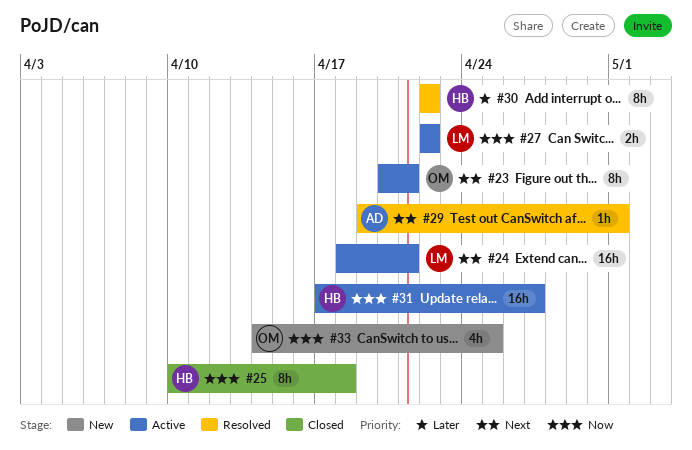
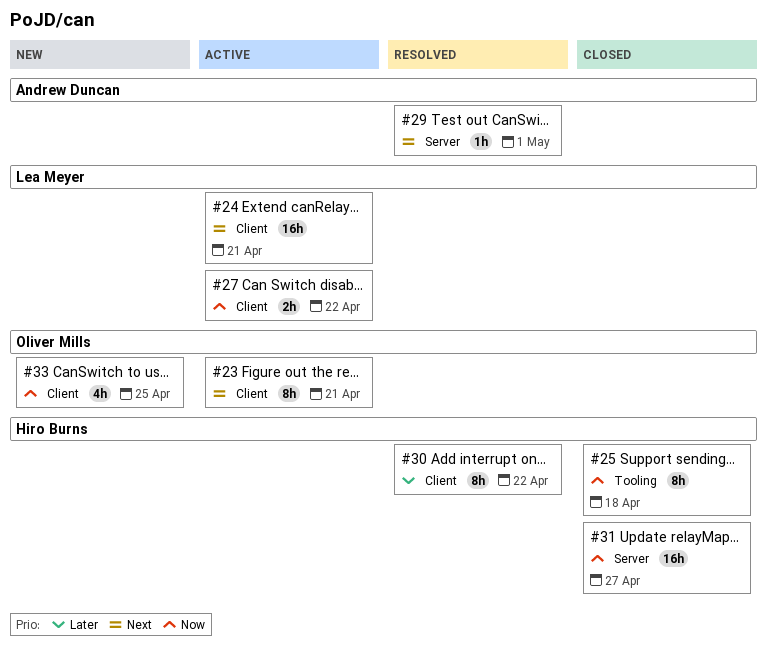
#31, status: Active -> Closed

